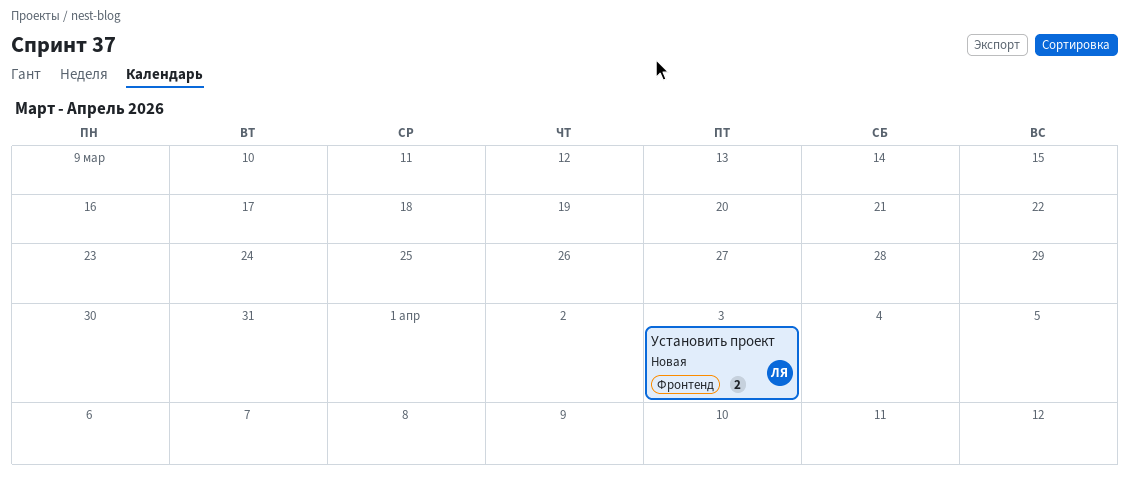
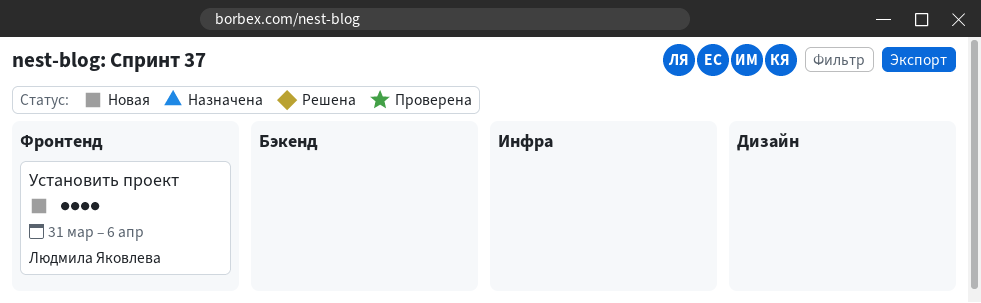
Установить проект, estimate: 2 -> 4
Установить проект, due: Apr 3 -> Apr 6

